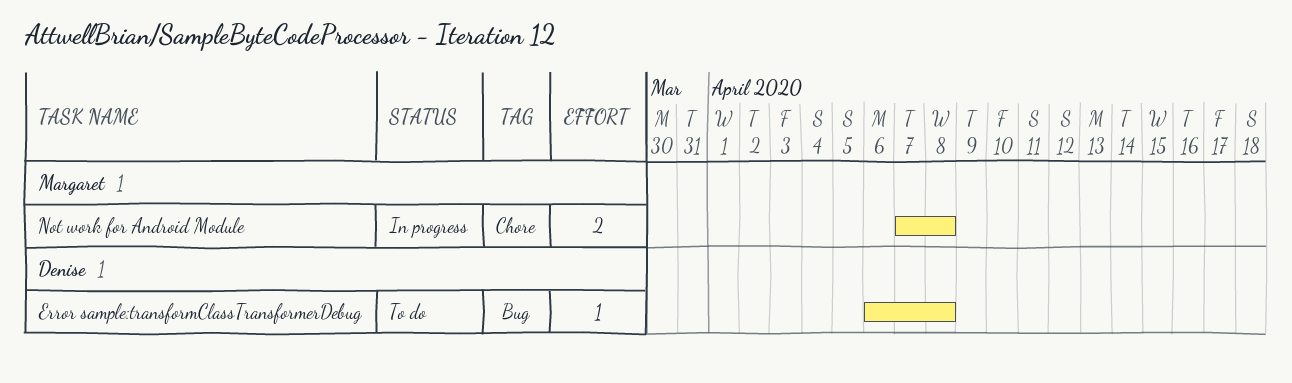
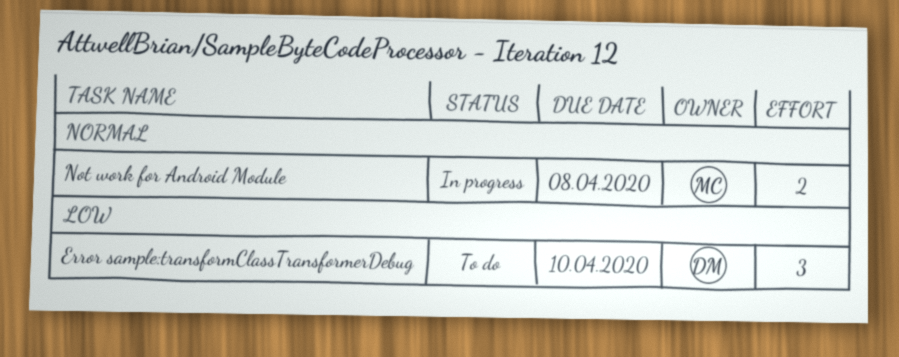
Error sample:transformClassTransformerDebug, estimate: 1 -> 3
Error sample:transformClassTransformerDebug, due: Apr 8 -> Apr 10

